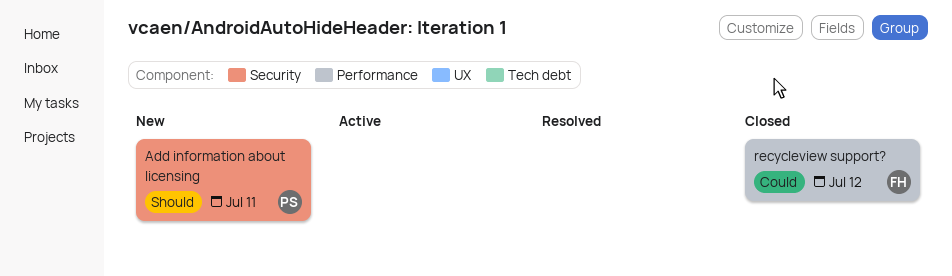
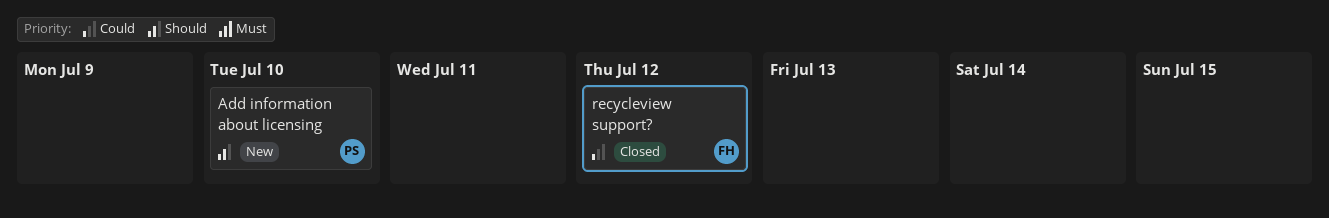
Add information about licensing, due: Jul 11 -> Jul 10

